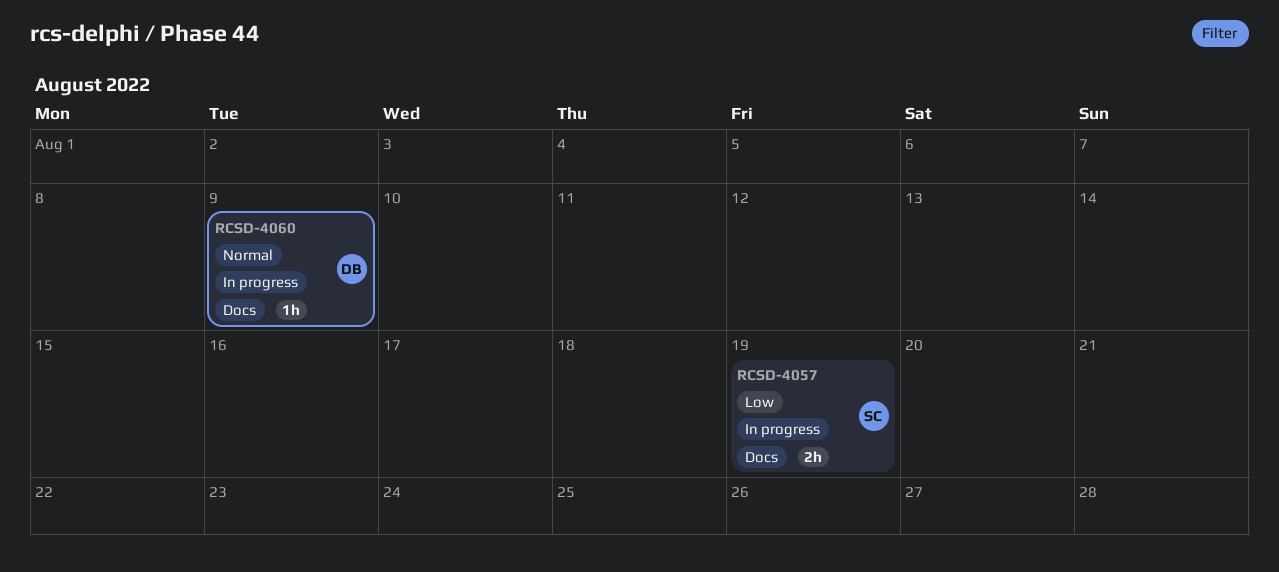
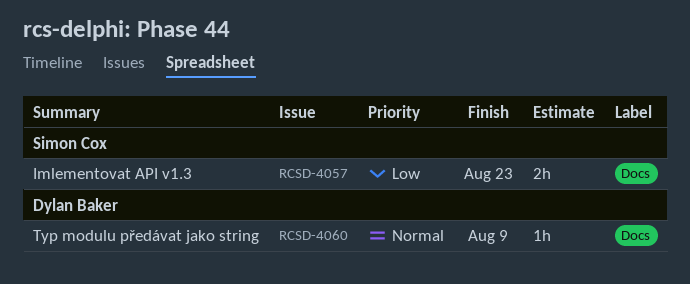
RCSD-4057, due: Aug 19 -> Aug 23

